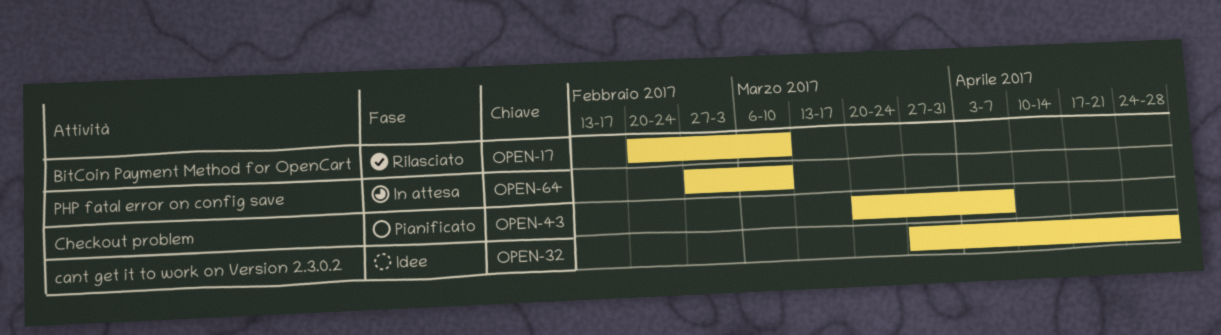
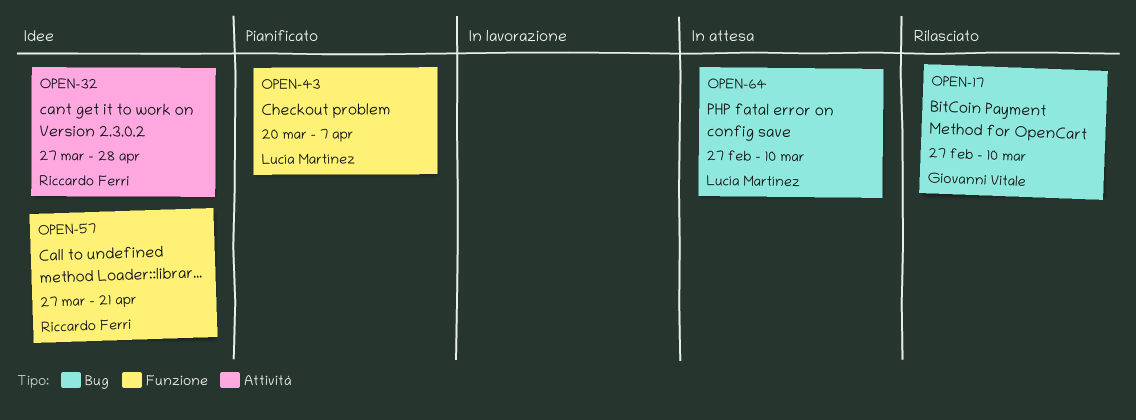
OPEN-17, start: Feb 20 -> Feb 27
OPEN-57: none -> present

